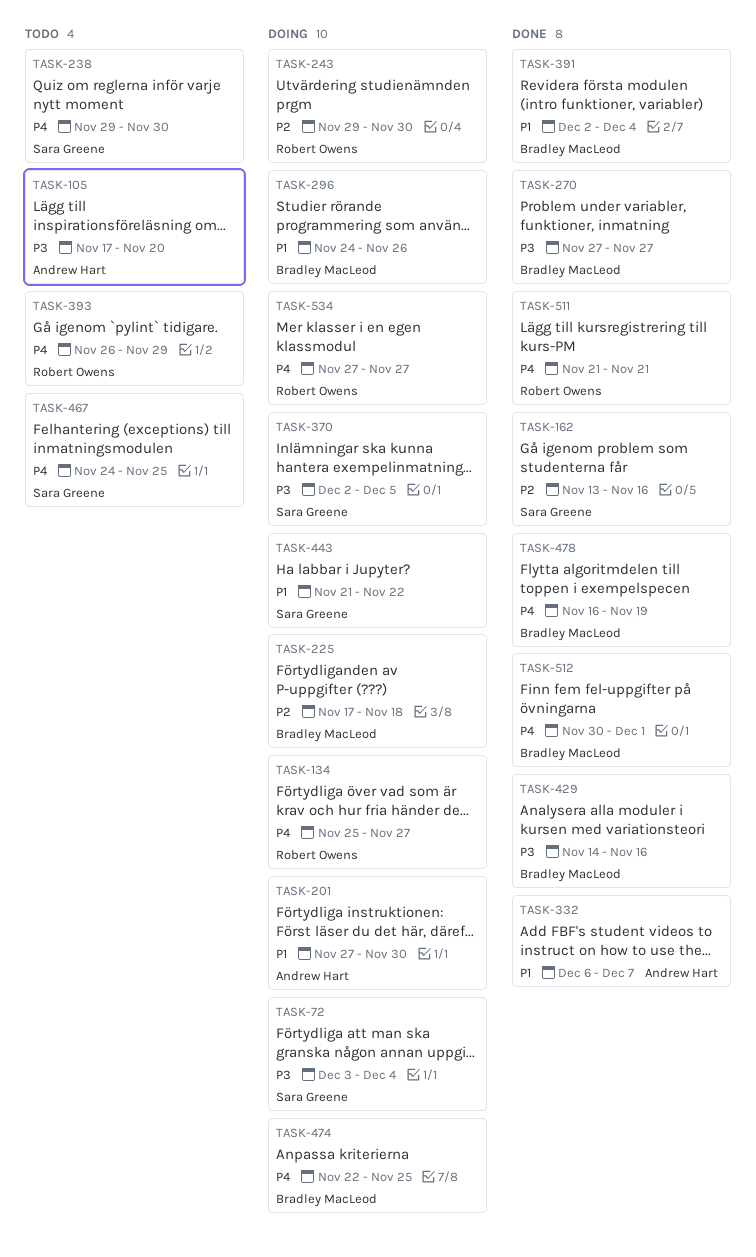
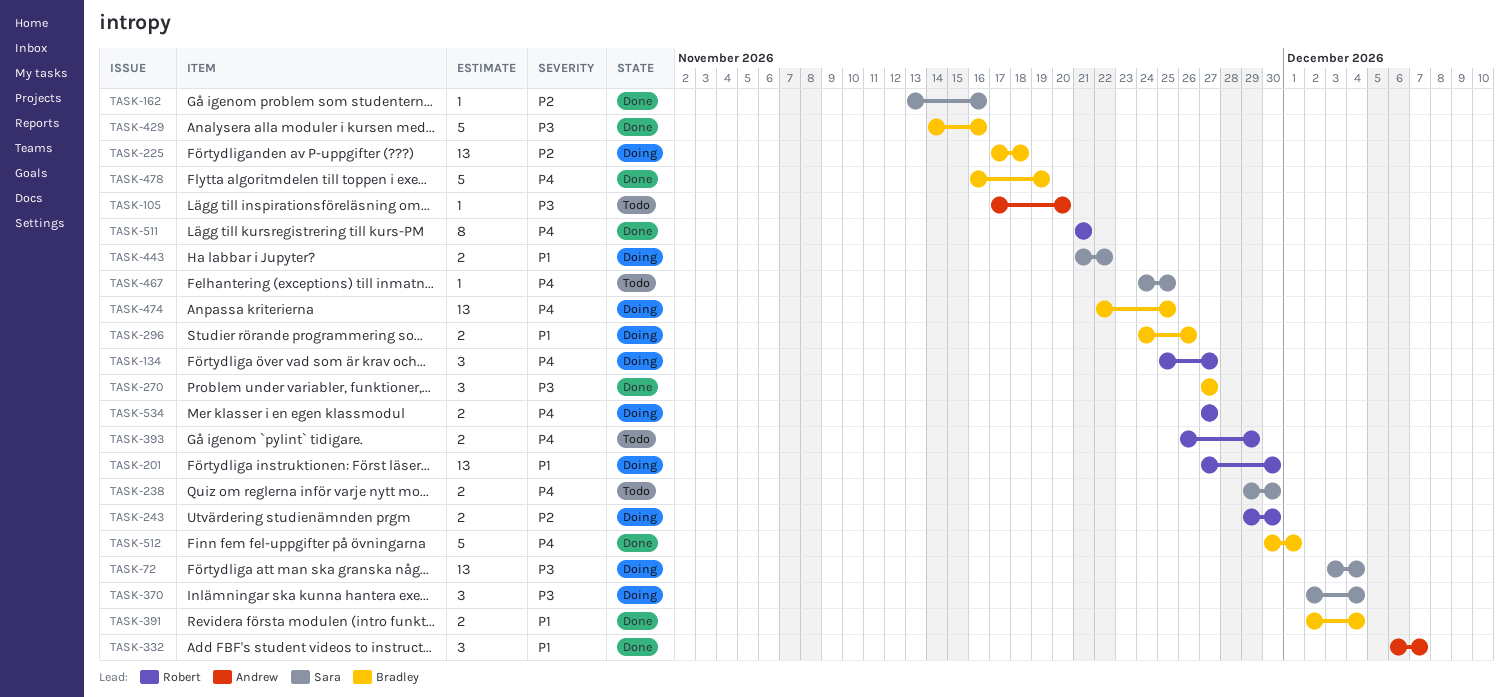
TASK-201, owner: Andrew Hart -> Robert Owens
TASK-370, due: Dec 5 -> Dec 4

